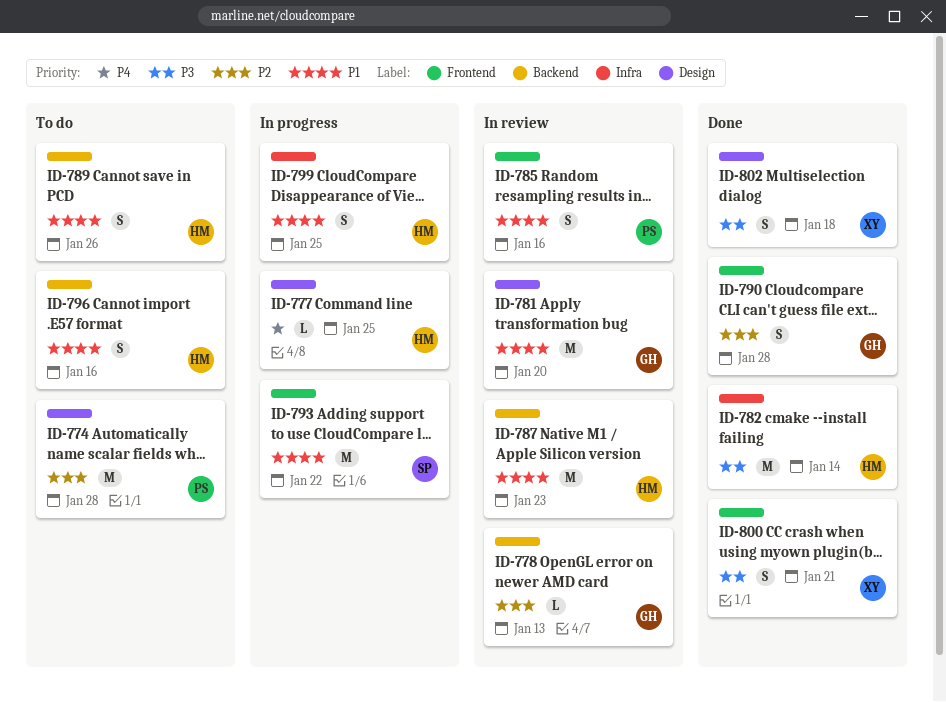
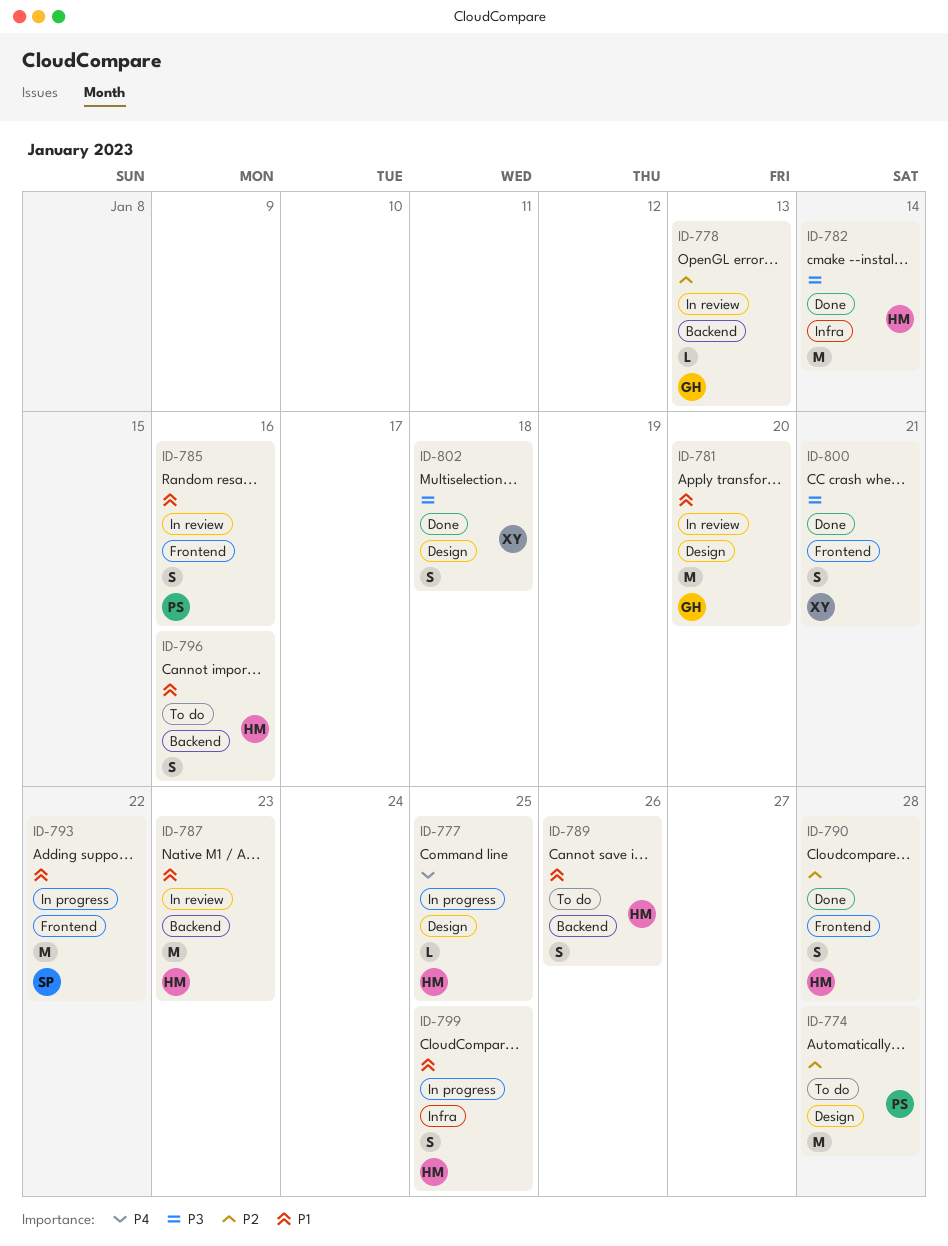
ID-790, owner: GH -> HM

